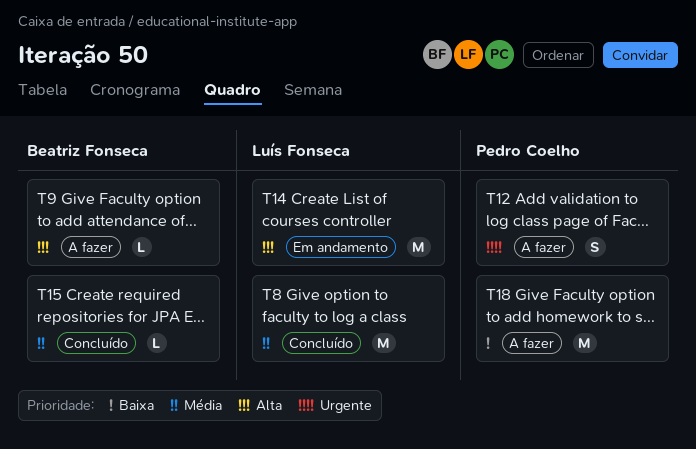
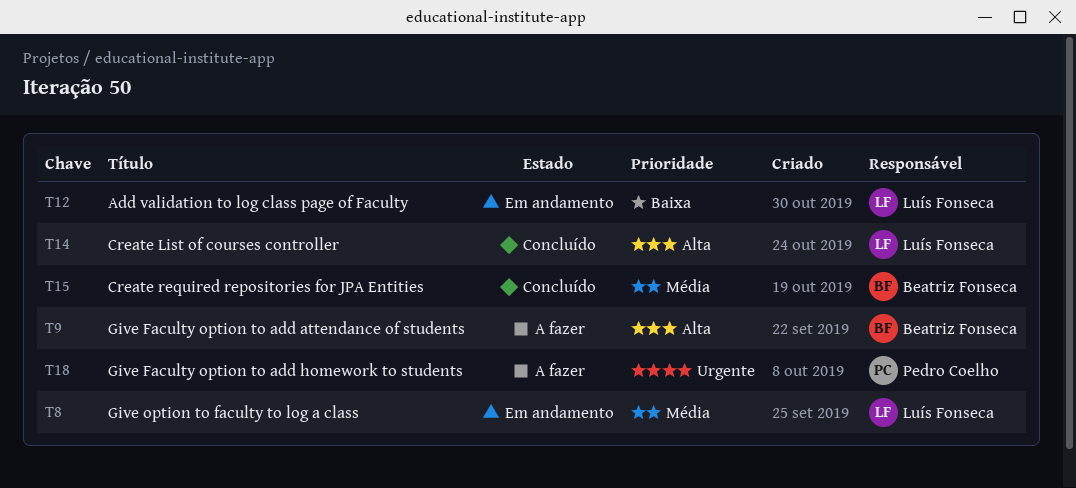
T8, status: Concluído -> Em andamento
T12, status: A fazer -> Em andamento
T12, owner: Pedro Coelho -> Luís Fonseca
T12, priority: Urgente -> Baixa
T14, status: Em andamento -> Concluído
T18, priority: Baixa -> Urgente

